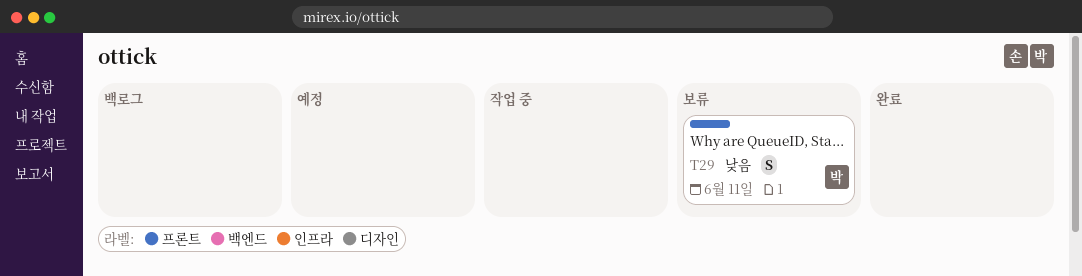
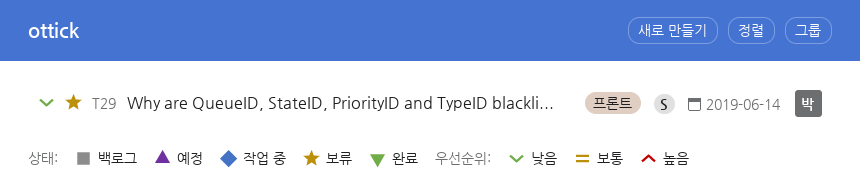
T29, due: Jun 11 -> Jun 14

